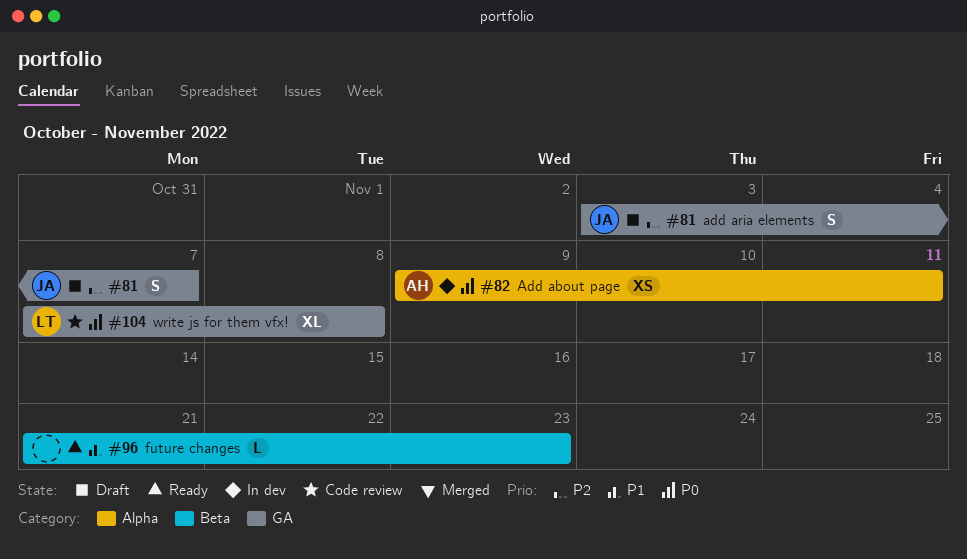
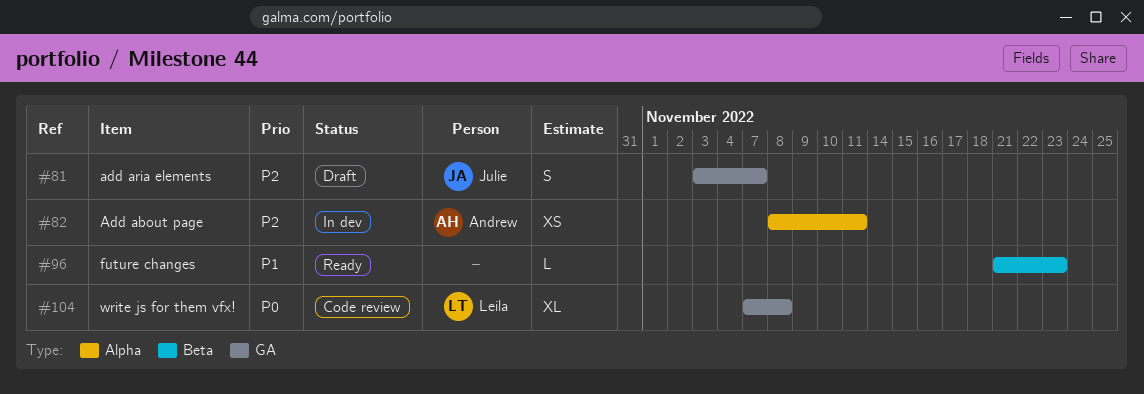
#82, priority: P0 -> P2
#82, start: Nov 9 -> Nov 8

